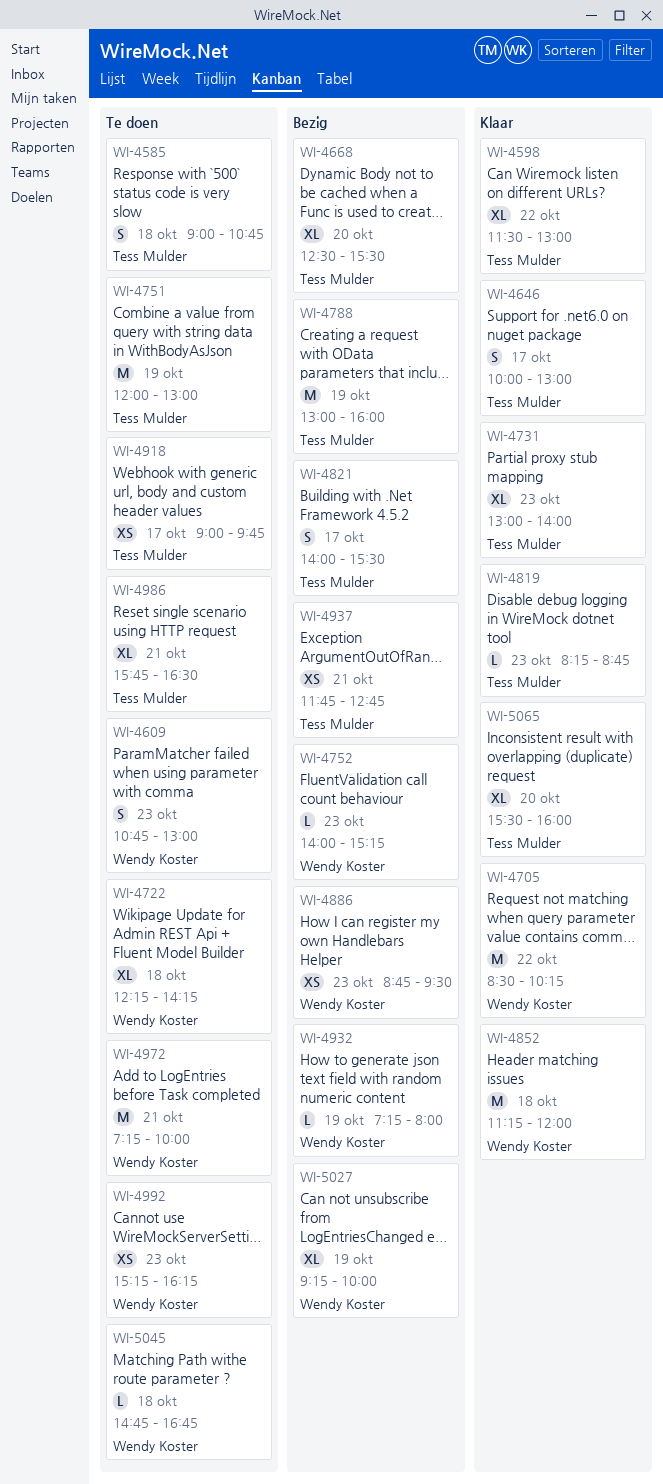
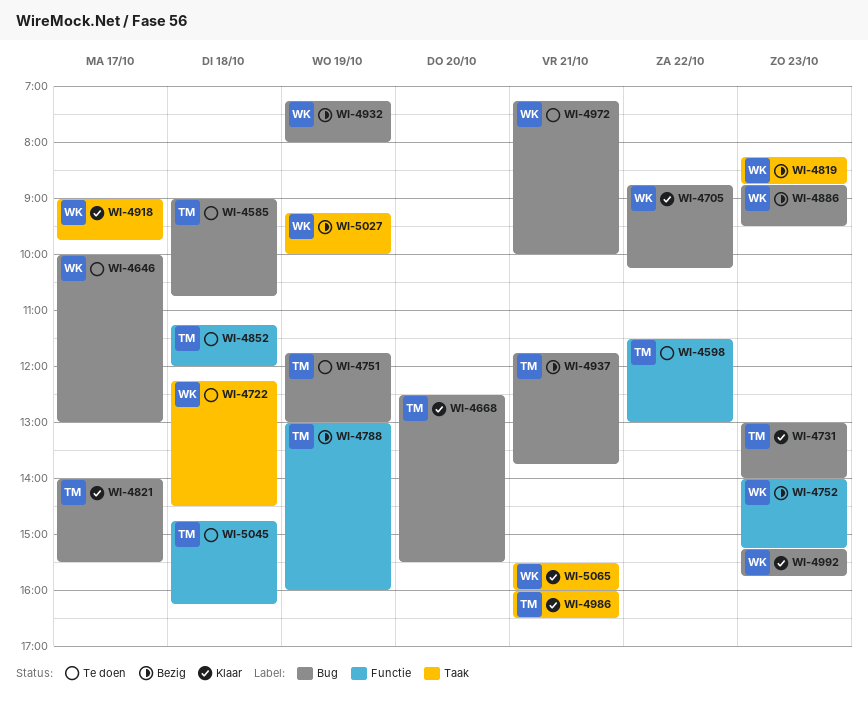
WI-4598, status: Klaar -> Te doen
WI-4609: present -> none
WI-4646, status: Klaar -> Te doen
WI-4646, owner: Tess Mulder -> Wendy Koster
WI-4668, status: Bezig -> Klaar
WI-4705, begins: 08:30 -> 08:45
WI-4722, ends: 14:15 -> 14:30
WI-4751, begins: 12:00 -> 11:45
WI-4819, status: Klaar -> Bezig
WI-4819, owner: Tess Mulder -> Wendy Koster
WI-4821, status: Bezig -> Klaar
WI-4852, status: Klaar -> Te doen
WI-4852, owner: Wendy Koster -> Tess Mulder
WI-4918, status: Te doen -> Klaar
WI-4918, owner: Tess Mulder -> Wendy Koster
WI-4937, ends: 12:45 -> 13:45
WI-4986, status: Te doen -> Klaar
WI-4986, begins: 15:45 -> 16:00
WI-4992, status: Te doen -> Klaar
WI-4992, ends: 16:15 -> 15:45
WI-5045, owner: Wendy Koster -> Tess Mulder
WI-5045, ends: 16:45 -> 16:15
WI-5065, owner: Tess Mulder -> Wendy Koster
WI-5065, day: Oct 20 -> Oct 21

